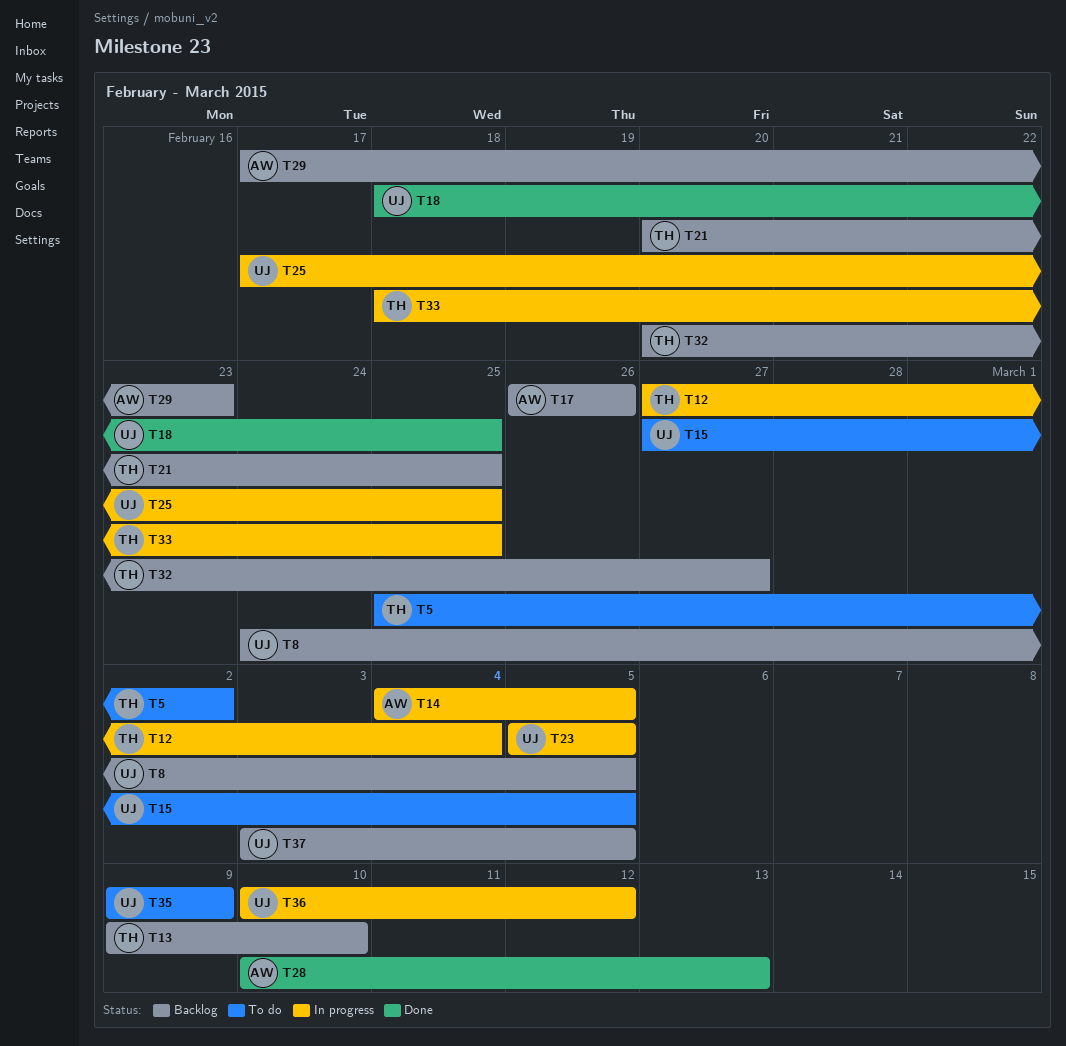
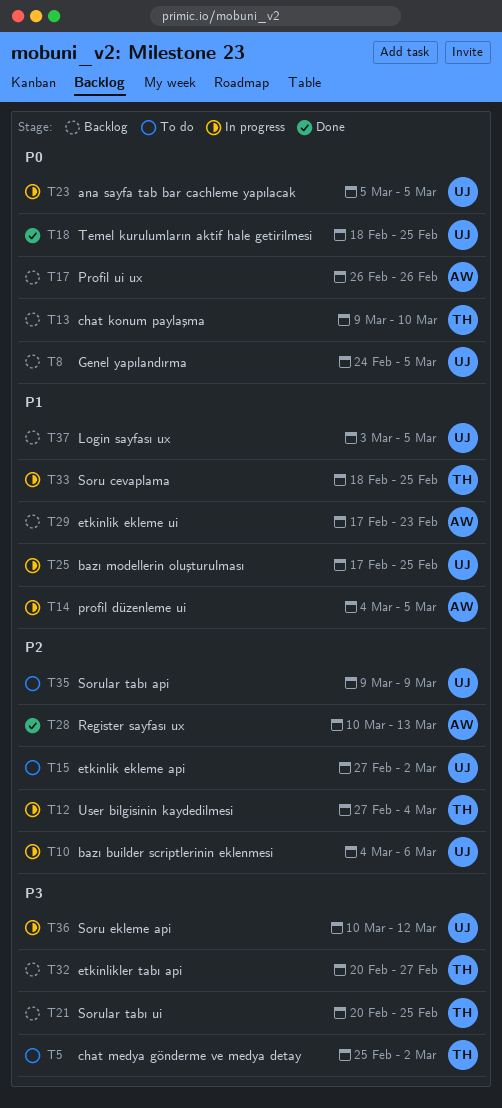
T10: none -> present
T15, due: Mar 5 -> Mar 2

